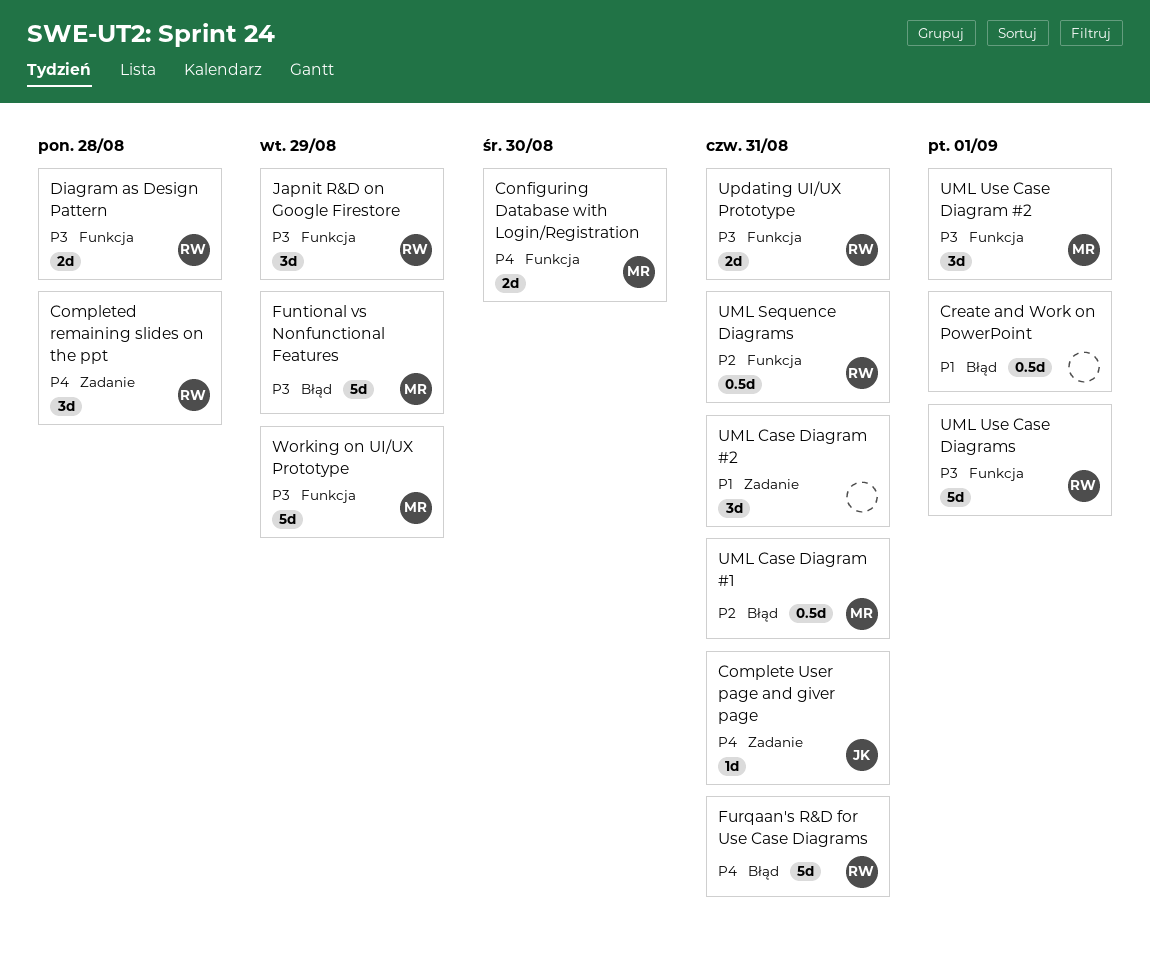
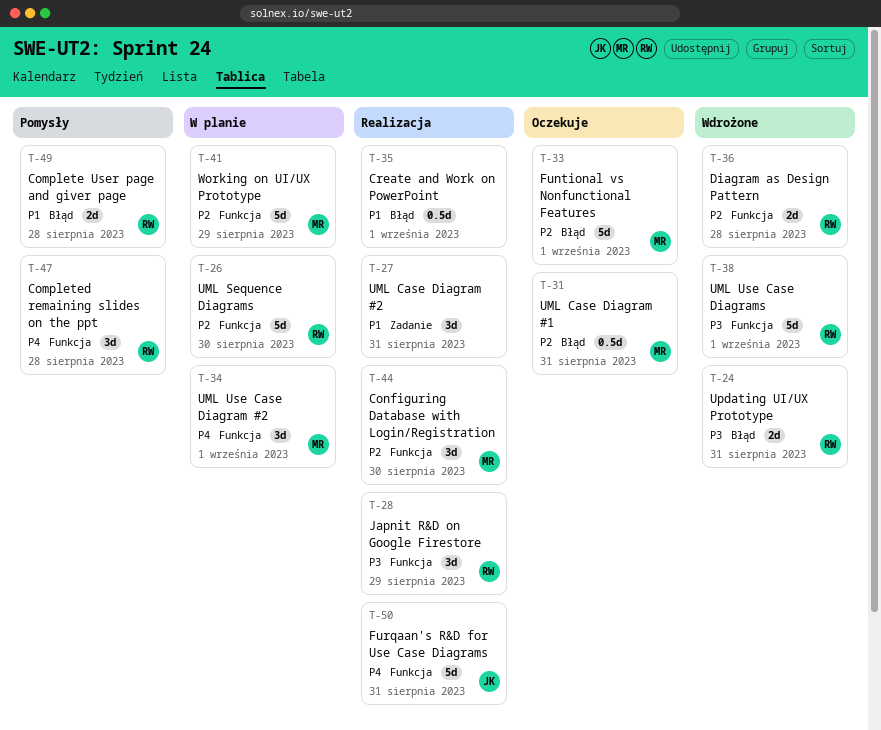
Complete User page and giver page, owner: JK -> RW
Complete User page and giver page, priority: P4 -> P1
Complete User page and giver page, label: Zadanie -> Błąd
Complete User page and giver page, estimate: 1d -> 2d
Complete User page and giver page, due: Aug 31 -> Aug 28
Completed remaining slides on the ppt, label: Zadanie -> Funkcja
Configuring Database with Login/Registration, priority: P4 -> P2
Configuring Database with Login/Registration, estimate: 2d -> 3d
Diagram as Design Pattern, priority: P3 -> P2
Funtional vs Nonfunctional Features, priority: P3 -> P2
Funtional vs Nonfunctional Features, due: Aug 29 -> Sep 1
Furqaan's R&D for Use Case Diagrams, owner: RW -> JK
Furqaan's R&D for Use Case Diagrams, label: Błąd -> Funkcja
UML Sequence Diagrams, estimate: 0.5d -> 5d
UML Sequence Diagrams, due: Aug 31 -> Aug 30
UML Use Case Diagram #2, priority: P3 -> P4
Updating UI/UX Prototype, label: Funkcja -> Błąd
Working on UI/UX Prototype, priority: P3 -> P2

